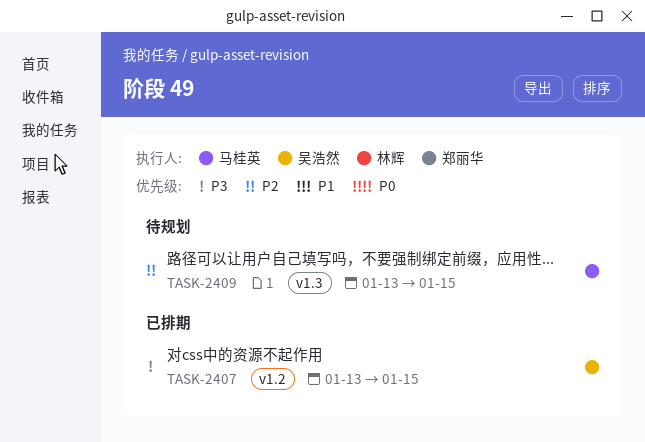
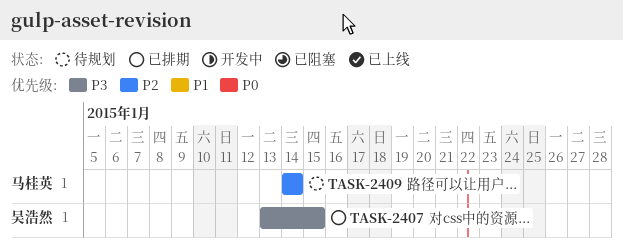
TASK-2409, start: Jan 13 -> Jan 14
TASK-2409, due: Jan 15 -> Jan 14

